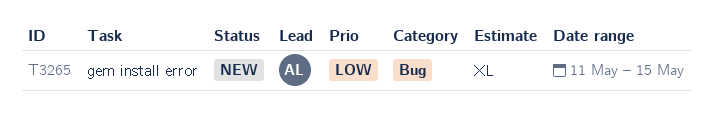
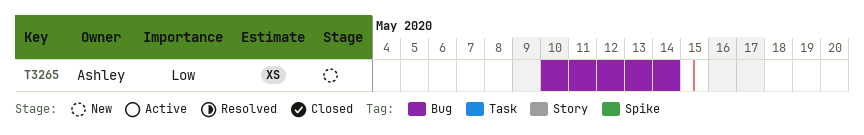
T3265, estimate: XL -> XS
T3265, start: May 11 -> May 10
T3265, due: May 15 -> May 14

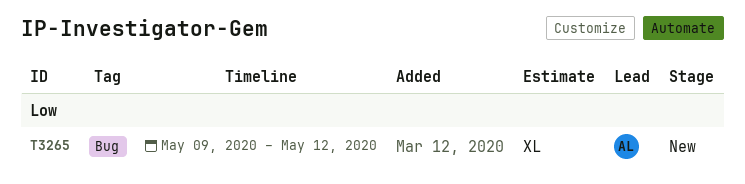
T3265, estimate: XS -> XL
T3265, start: May 10 -> May 9
T3265, due: May 14 -> May 12

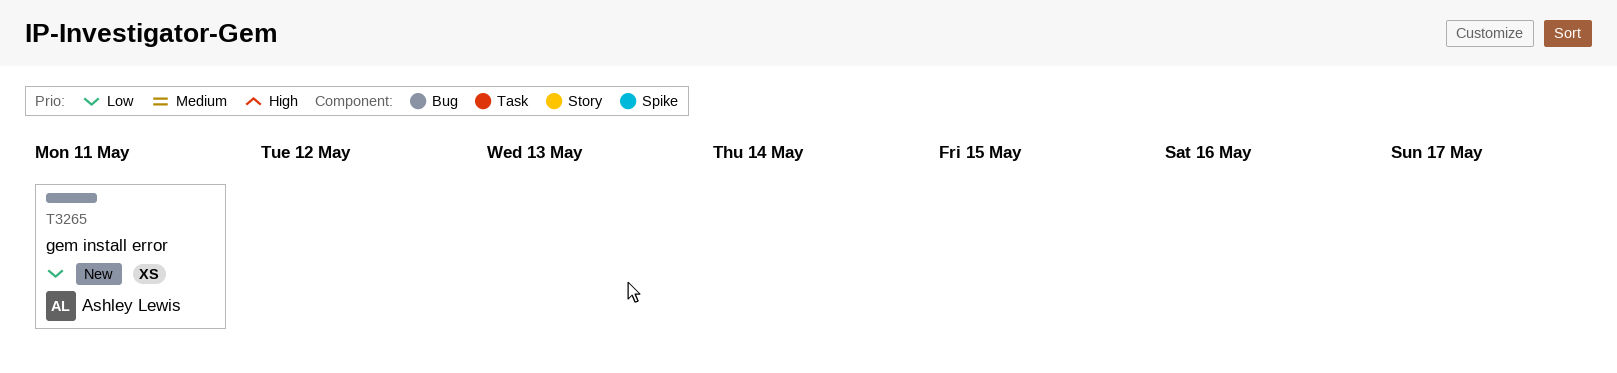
T3265, estimate: XL -> XS
T3265, due: May 12 -> May 11

